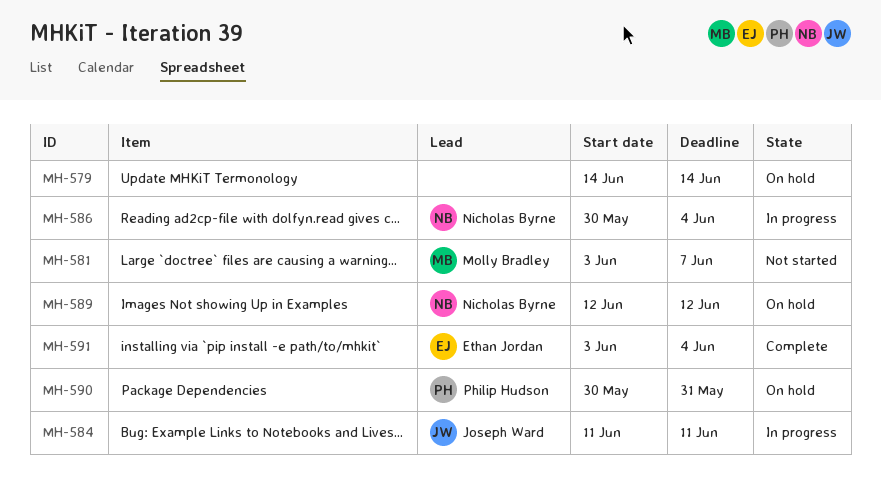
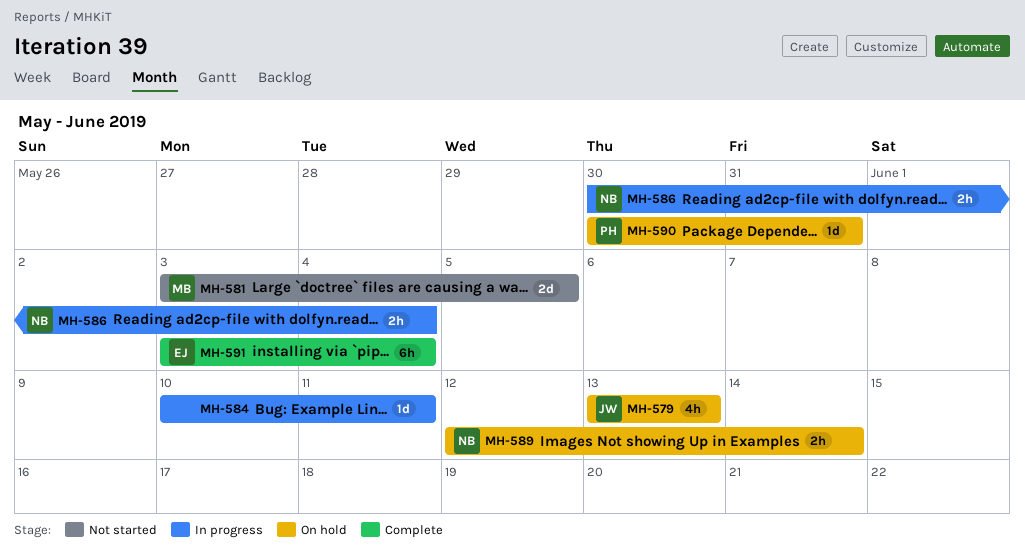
MH-579, owner: none -> Joseph Ward
MH-579, start: Jun 14 -> Jun 13
MH-579, due: Jun 14 -> Jun 13
MH-581, due: Jun 7 -> Jun 5
MH-584, owner: Joseph Ward -> none
MH-584, start: Jun 11 -> Jun 10
MH-589, due: Jun 12 -> Jun 14

